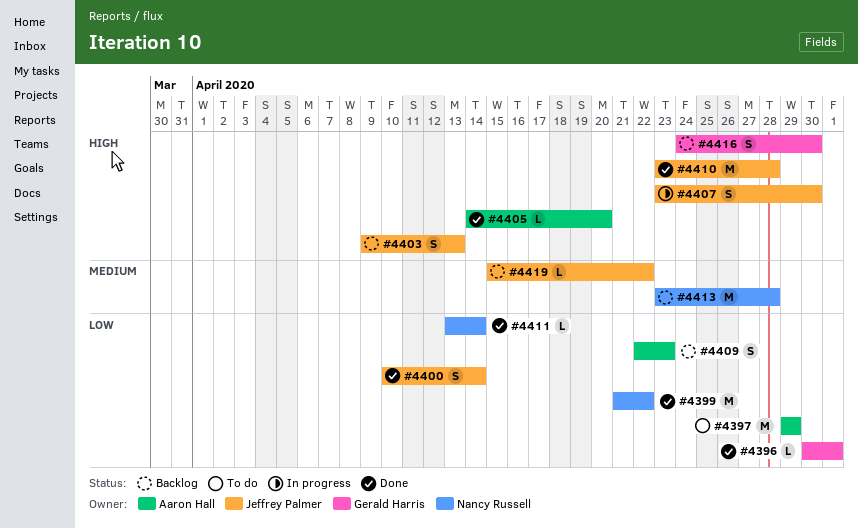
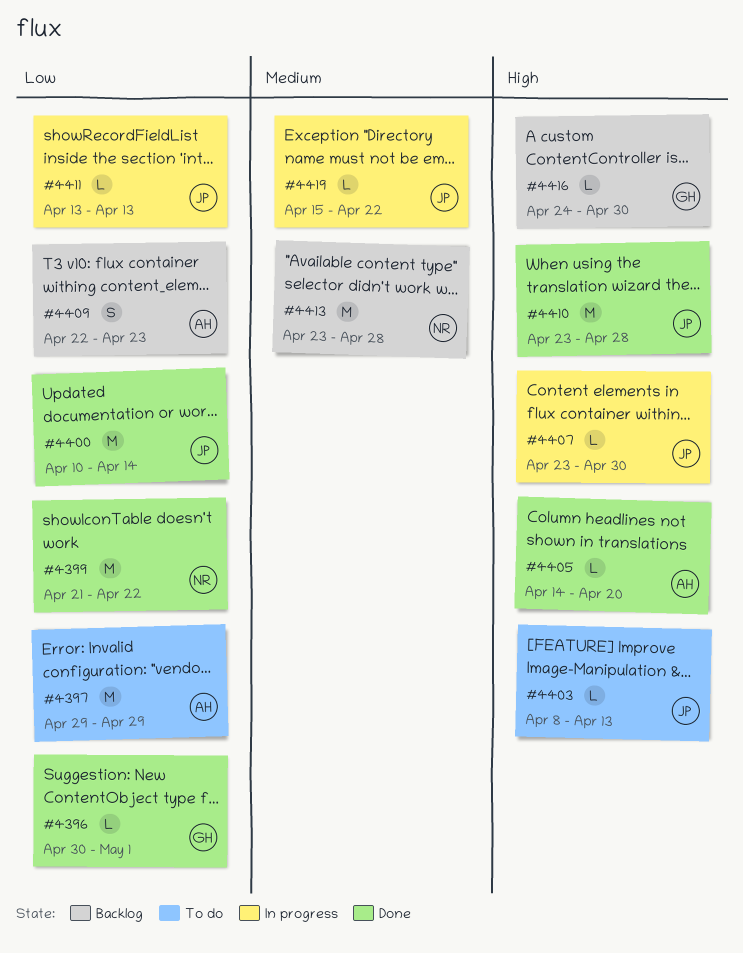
#4400, estimate: S -> M
#4403, status: Backlog -> To do
#4403, estimate: S -> L
#4403, start: Apr 9 -> Apr 8
#4407, estimate: S -> L
#4411, status: Done -> In progress
#4411, owner: Nancy Russell -> Jeffrey Palmer
#4411, due: Apr 14 -> Apr 13
#4416, estimate: S -> L
#4419, status: Backlog -> In progress

